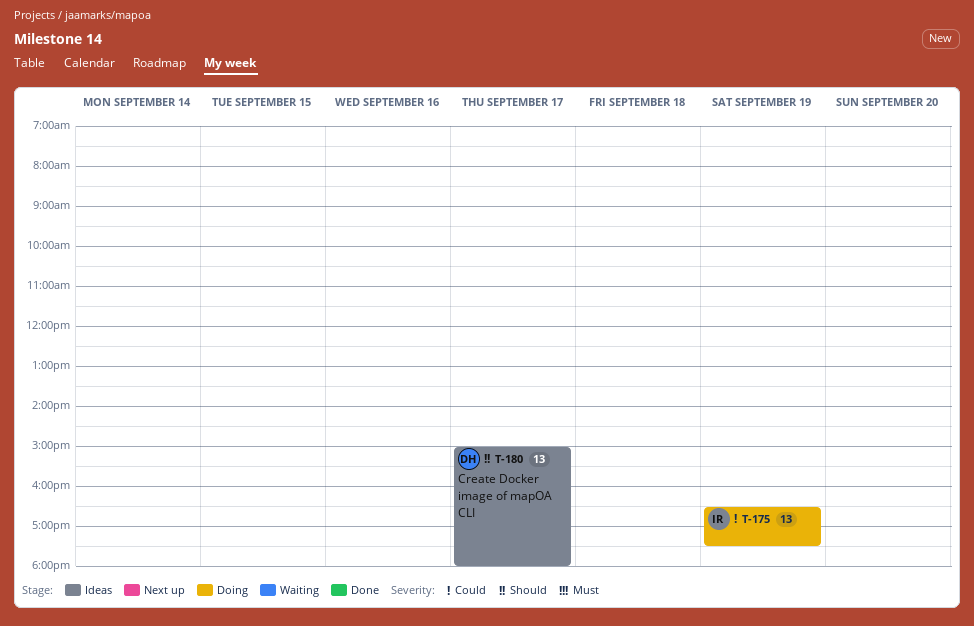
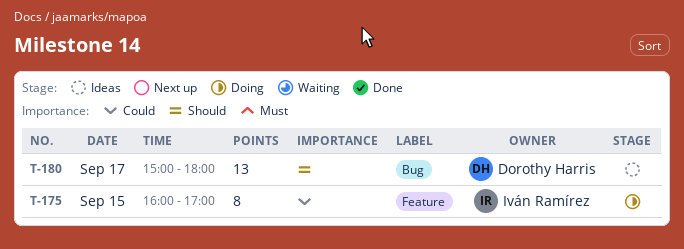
T-175, estimate: 13 -> 8
T-175, day: Sep 19 -> Sep 15
T-175, begins: 16:30 -> 16:00
T-175, ends: 17:30 -> 17:00

